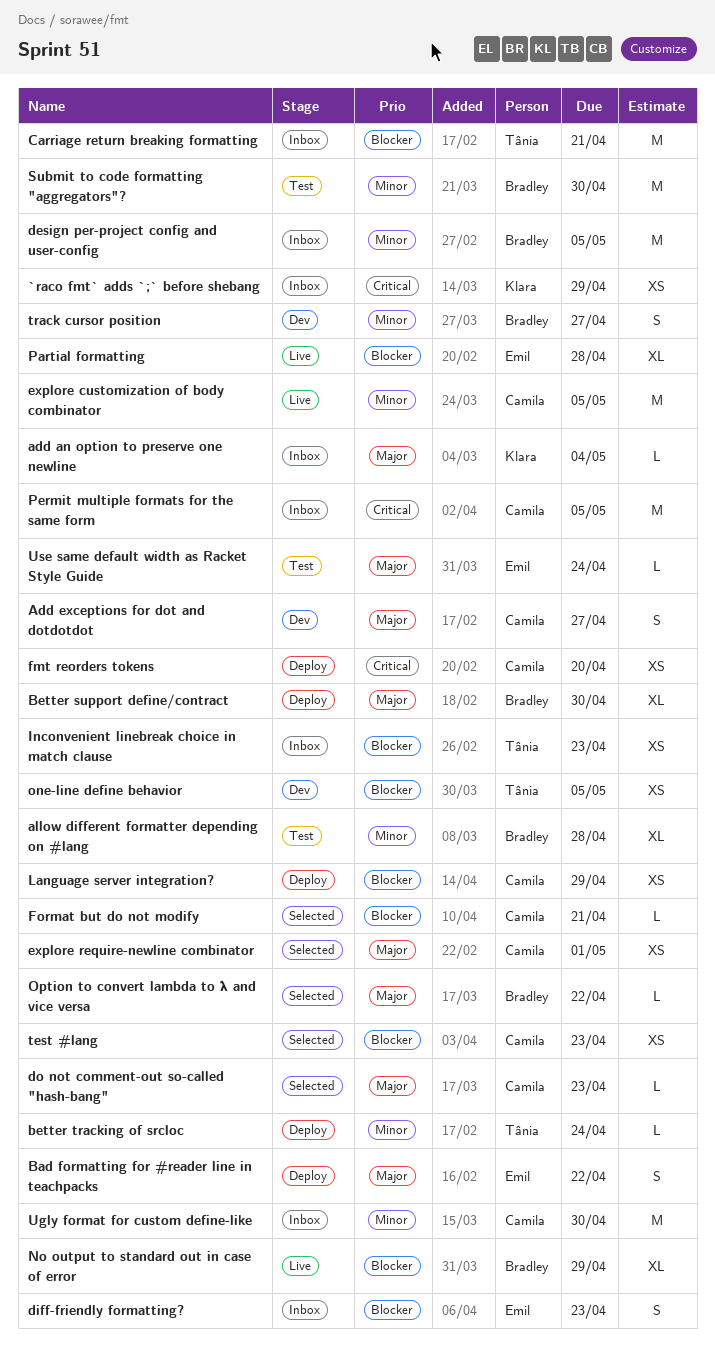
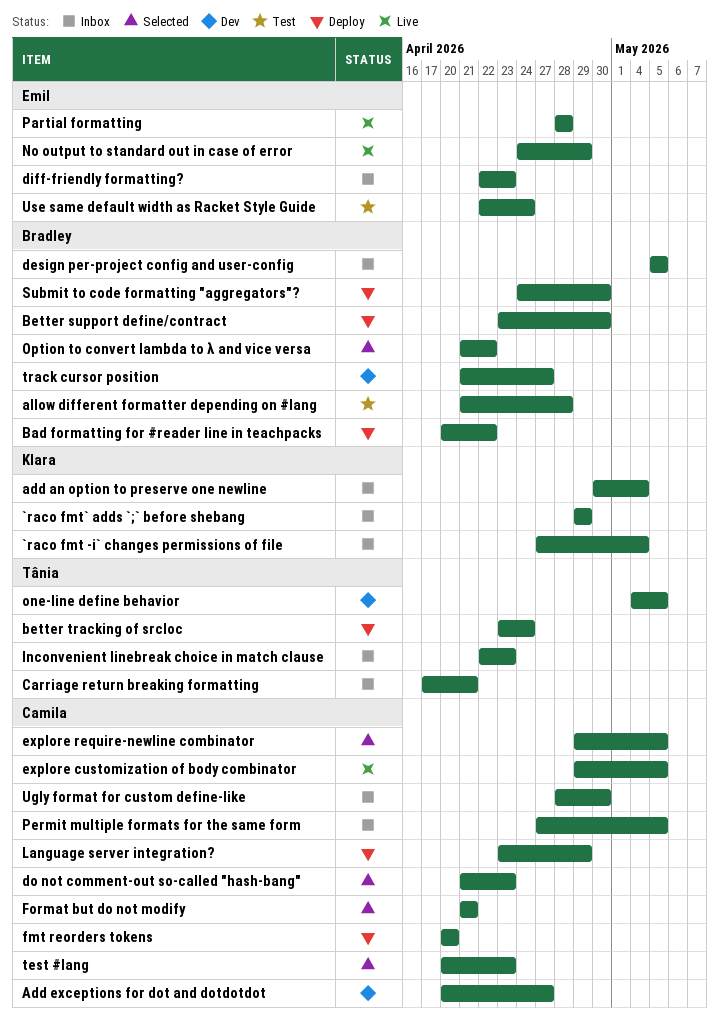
`raco fmt -i` changes permissions of file: none -> present
Bad formatting for #reader line in teachpacks, owner: Emil -> Bradley
explore require-newline combinator, due: May 1 -> May 5
No output to standard out in case of error, owner: Bradley -> Emil
Submit to code formatting "aggregators"?, status: Test -> Deploy

